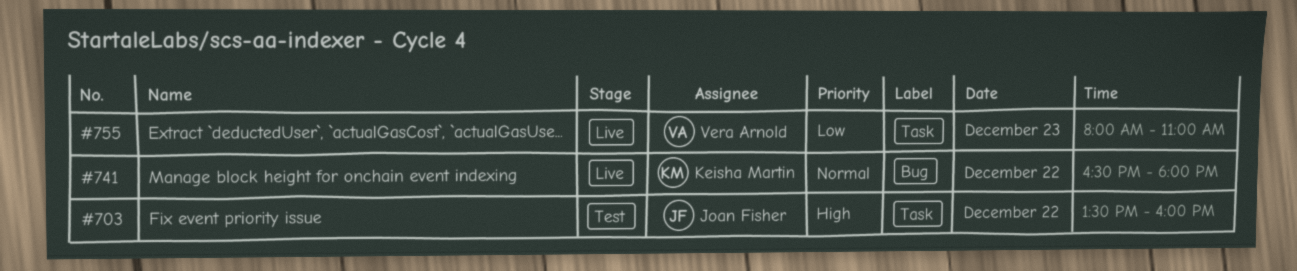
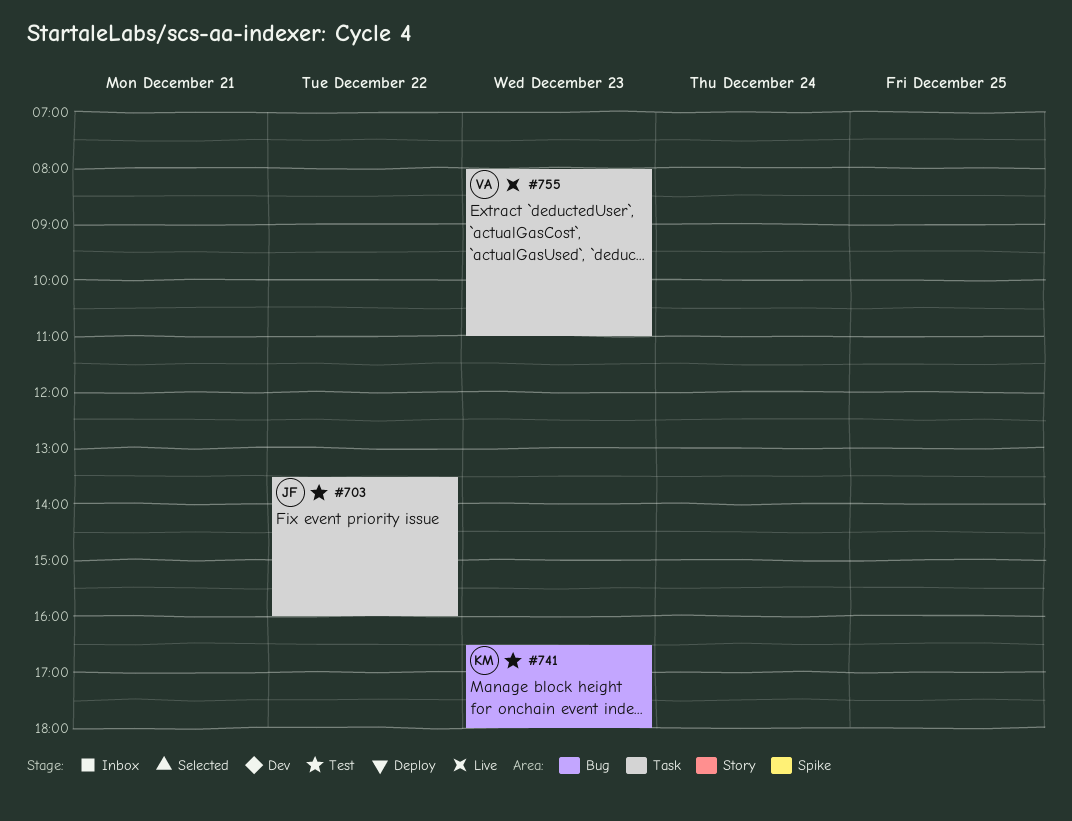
#741, status: Live -> Test
#741, day: Dec 22 -> Dec 23

